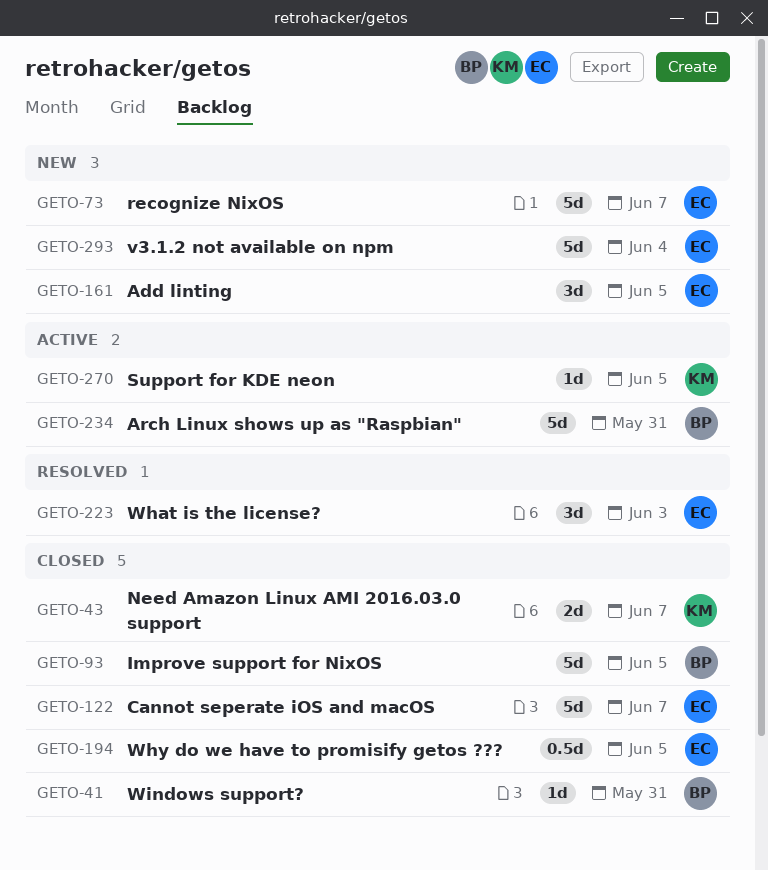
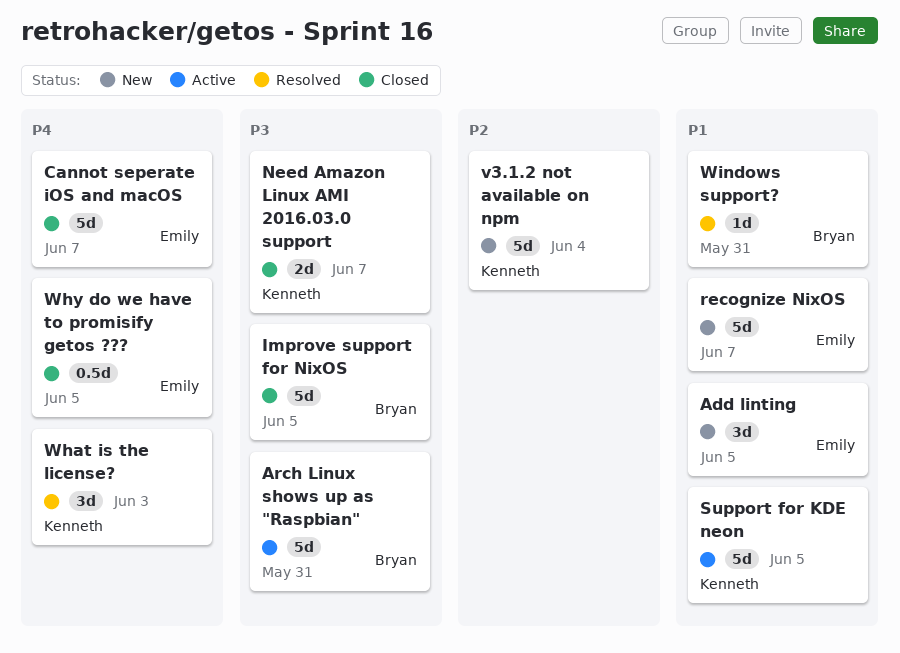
Support for KDE neon, estimate: 1d -> 5d
v3.1.2 not available on npm, owner: Emily -> Kenneth
What is the license?, owner: Emily -> Kenneth
Windows support?, status: Closed -> Resolved

